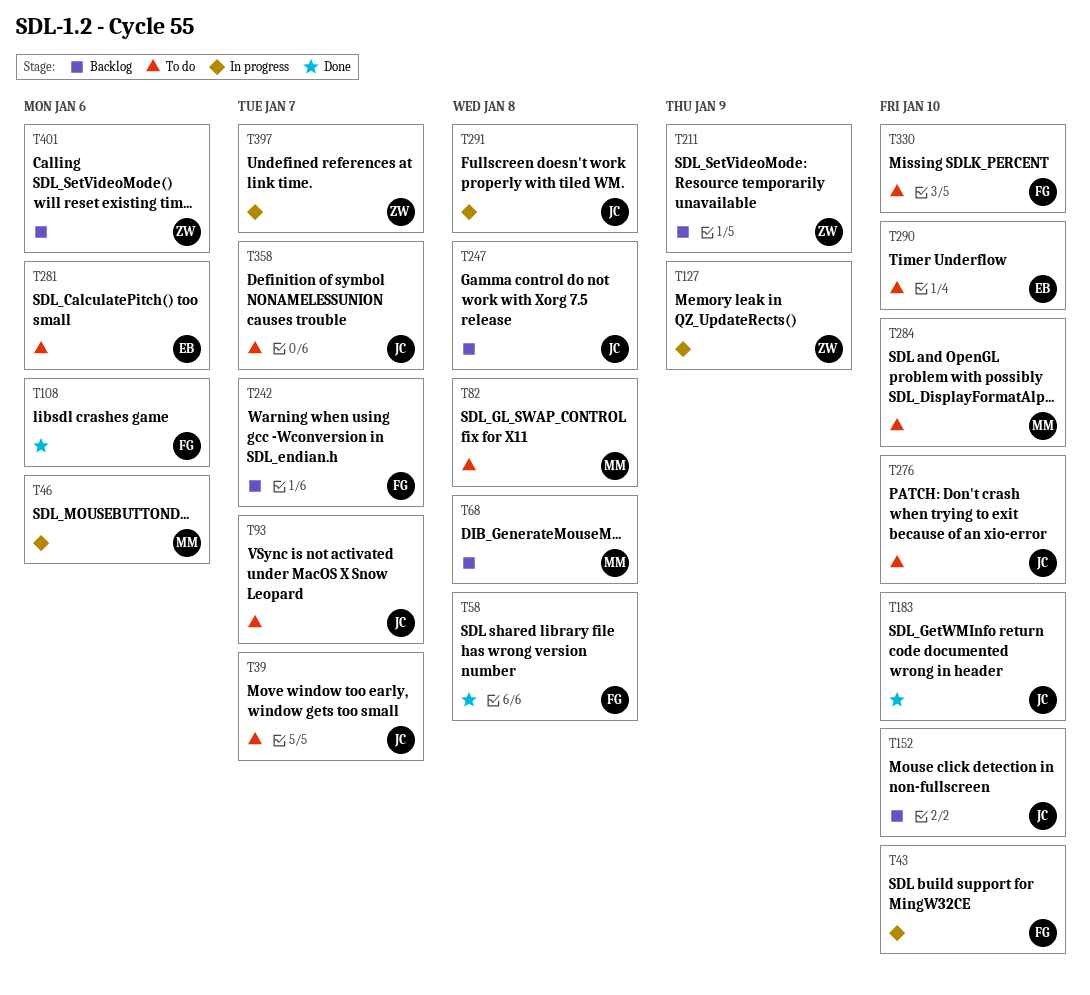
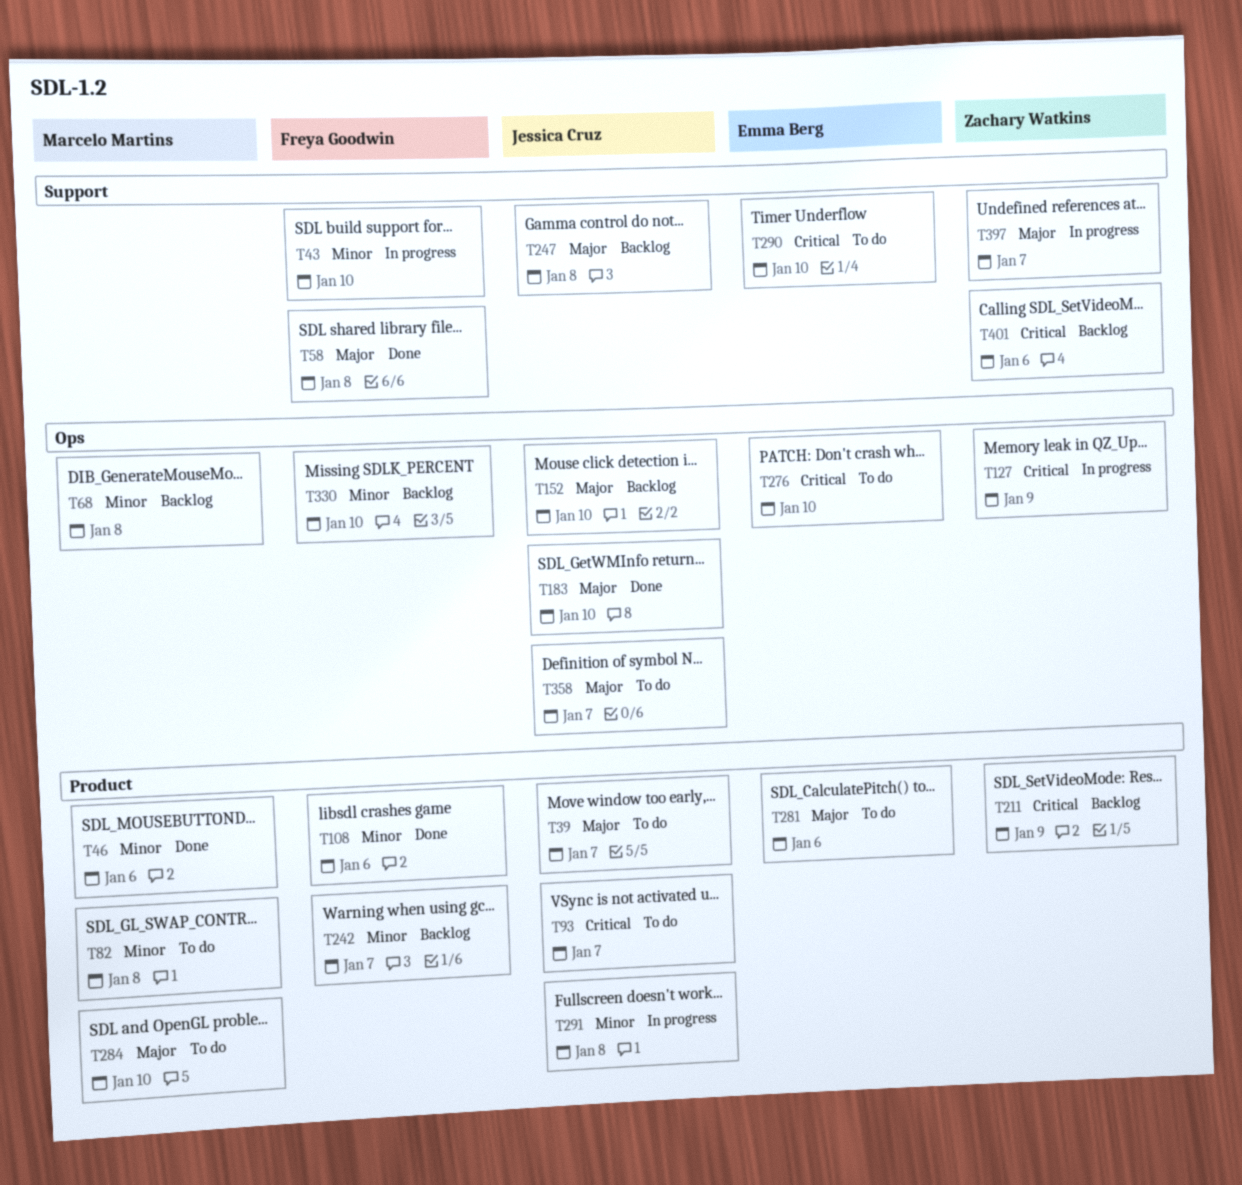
T46, status: In progress -> Done
T276, owner: Jessica Cruz -> Emma Berg
T330, status: To do -> Backlog

